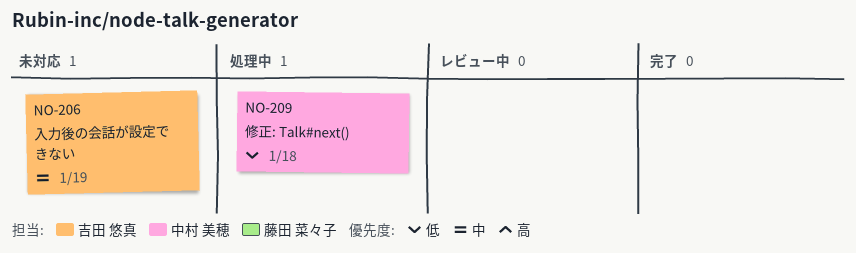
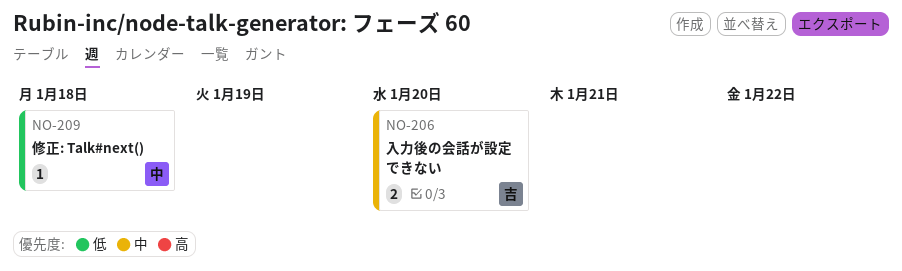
NO-206, due: Jan 19 -> Jan 20

